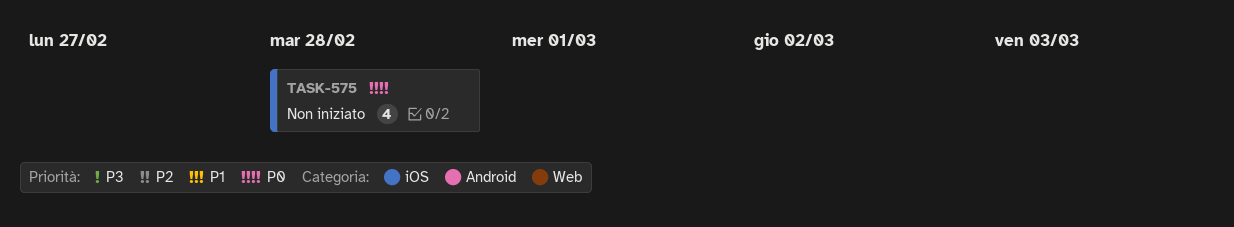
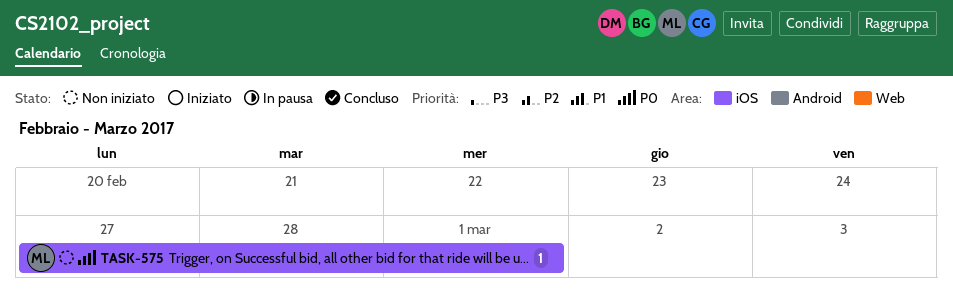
TASK-575, estimate: 4 -> 1
TASK-575, due: Feb 28 -> Mar 1

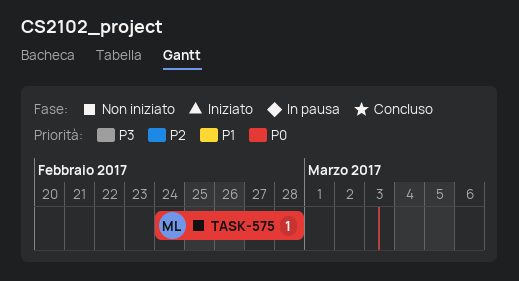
TASK-575, start: Feb 27 -> Feb 24
TASK-575, due: Mar 1 -> Feb 28

